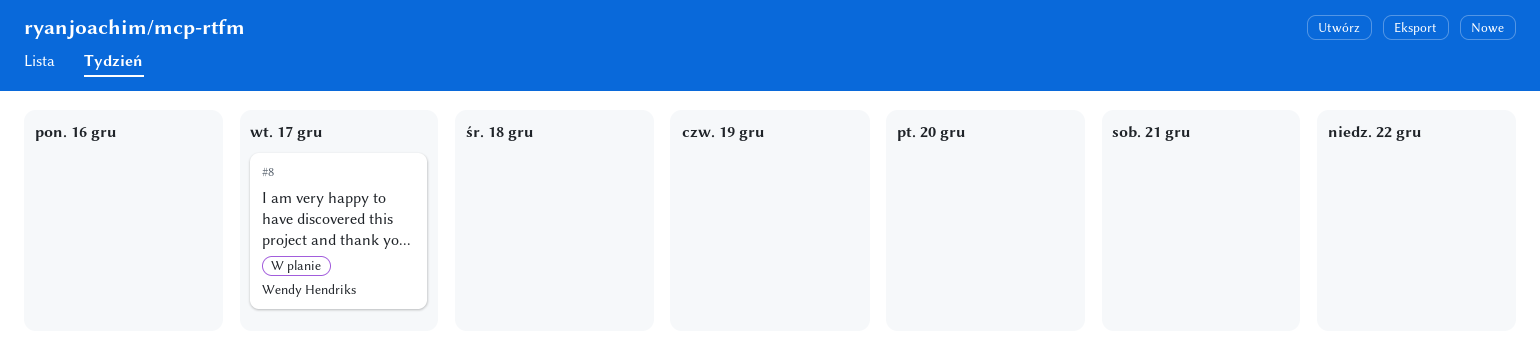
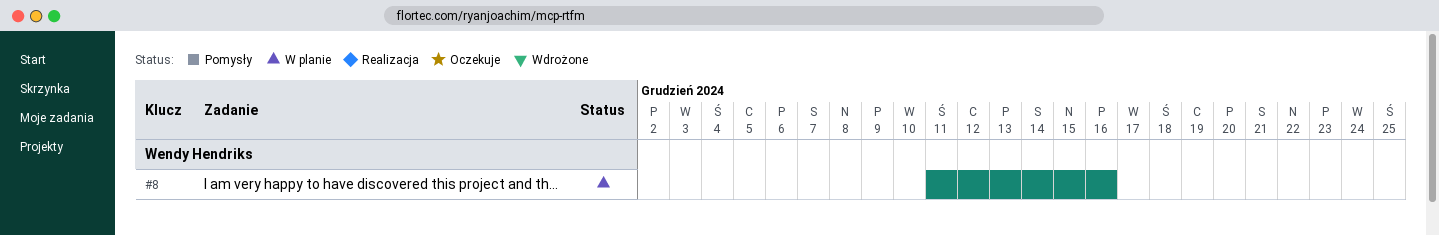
#8, due: Dec 17 -> Dec 16

